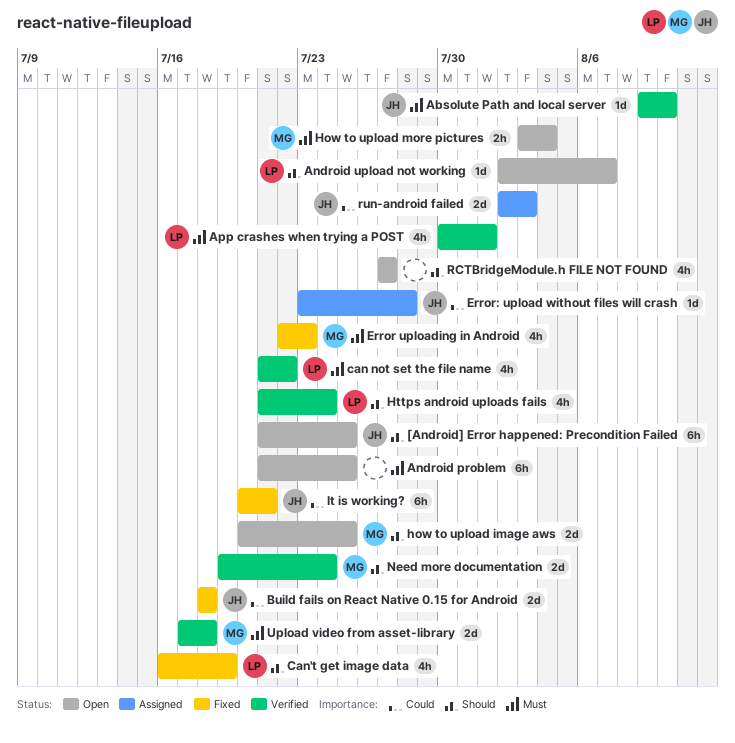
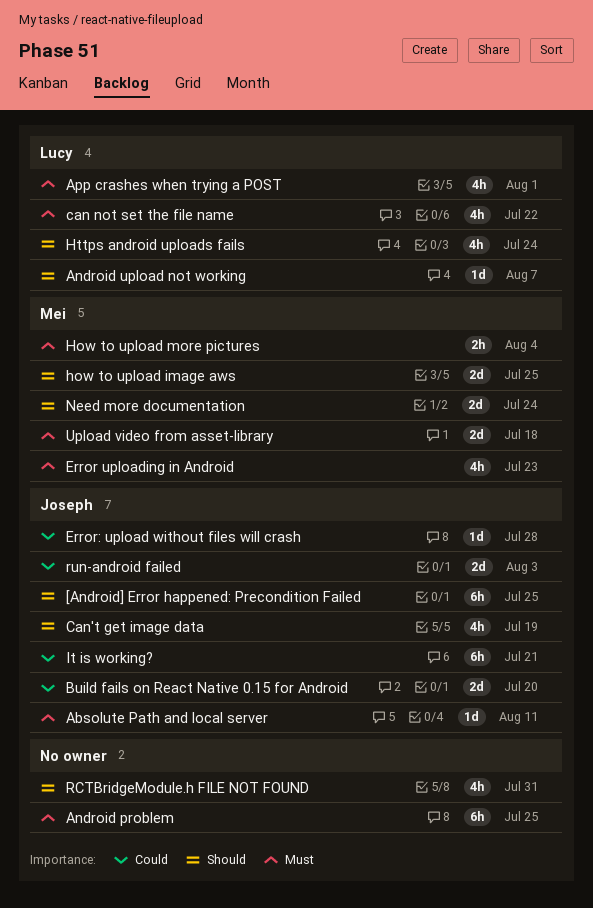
Absolute Path and local server, due: Aug 10 -> Aug 11
Build fails on React Native 0.15 for Android, due: Jul 18 -> Jul 20
Can't get image data, owner: Lucy -> Joseph
RCTBridgeModule.h FILE NOT FOUND, due: Jul 27 -> Jul 31

